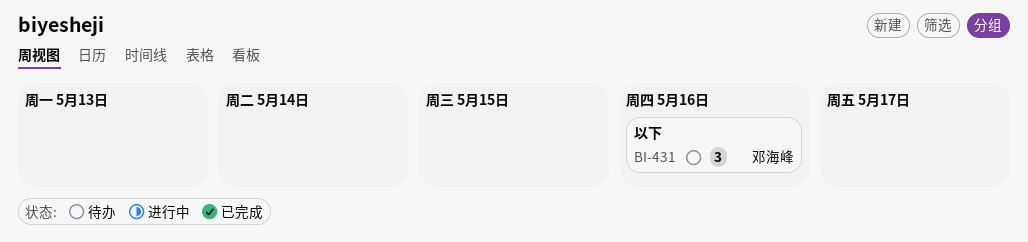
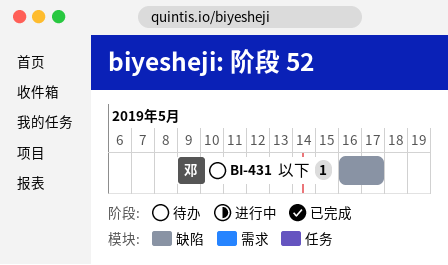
BI-431, estimate: 3 -> 1
BI-431, due: May 16 -> May 17

